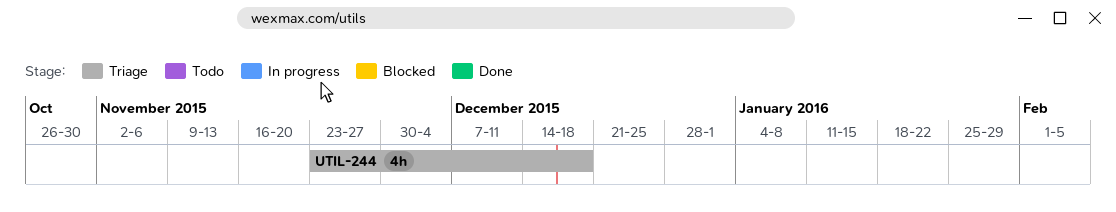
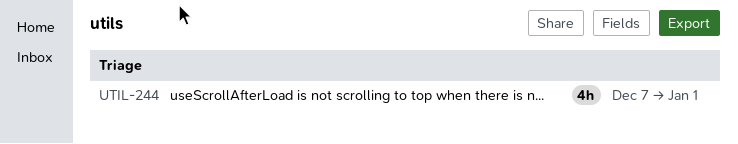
UTIL-244, start: Nov 23 -> Dec 7
UTIL-244, due: Dec 18 -> Jan 1

